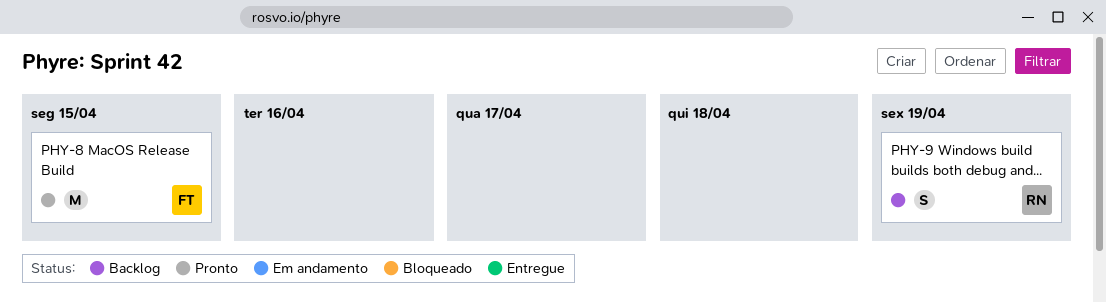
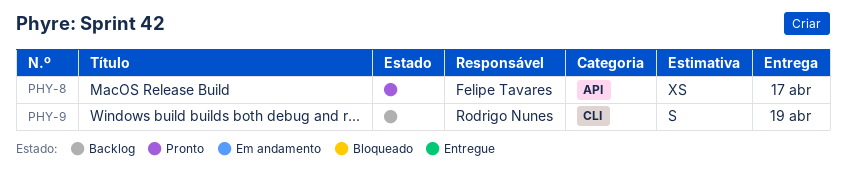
PHY-8, estimate: M -> XS
PHY-8, due: Apr 15 -> Apr 17

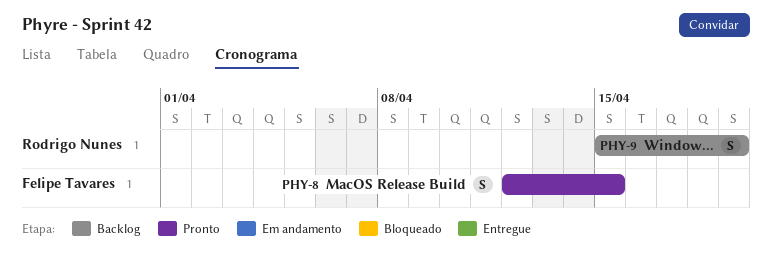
PHY-8, estimate: XS -> S
PHY-8, due: Apr 17 -> Apr 15

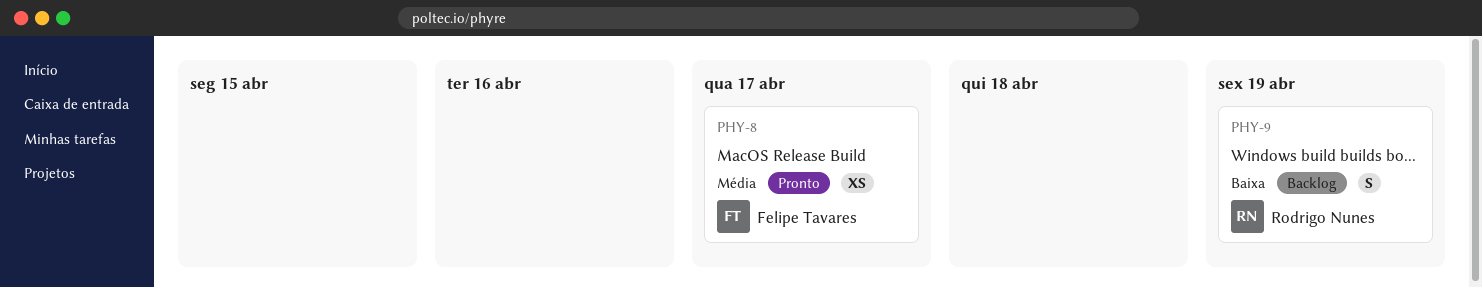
PHY-8, estimate: S -> XS
PHY-8, due: Apr 15 -> Apr 17

